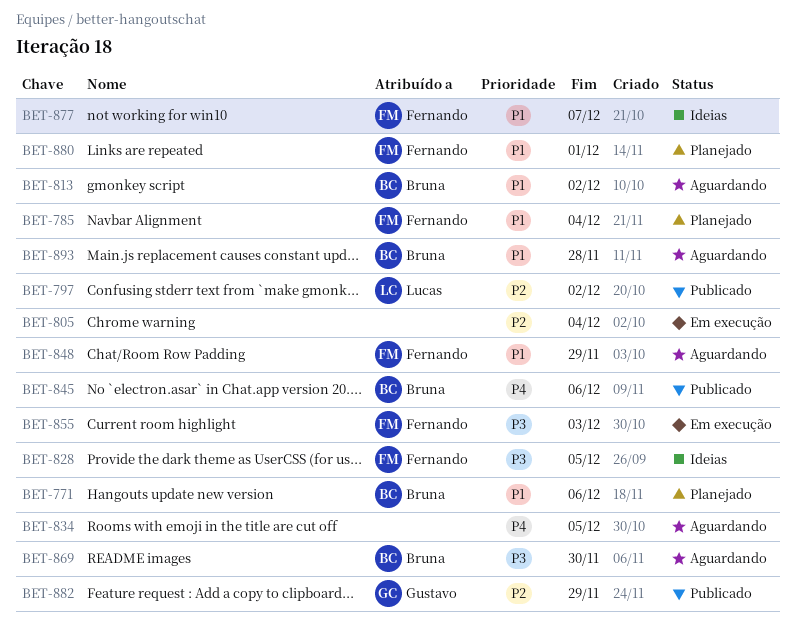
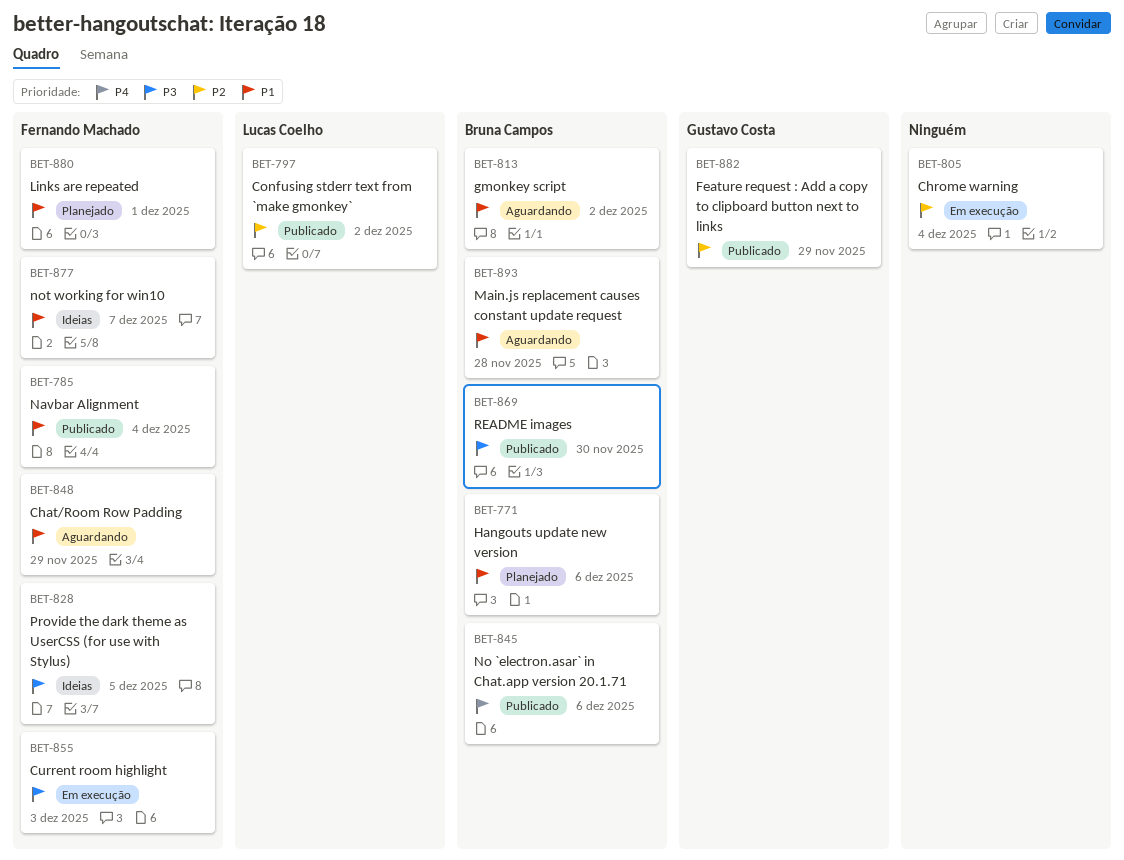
BET-785, status: Planejado -> Publicado
BET-834: present -> none
BET-869, status: Aguardando -> Publicado

